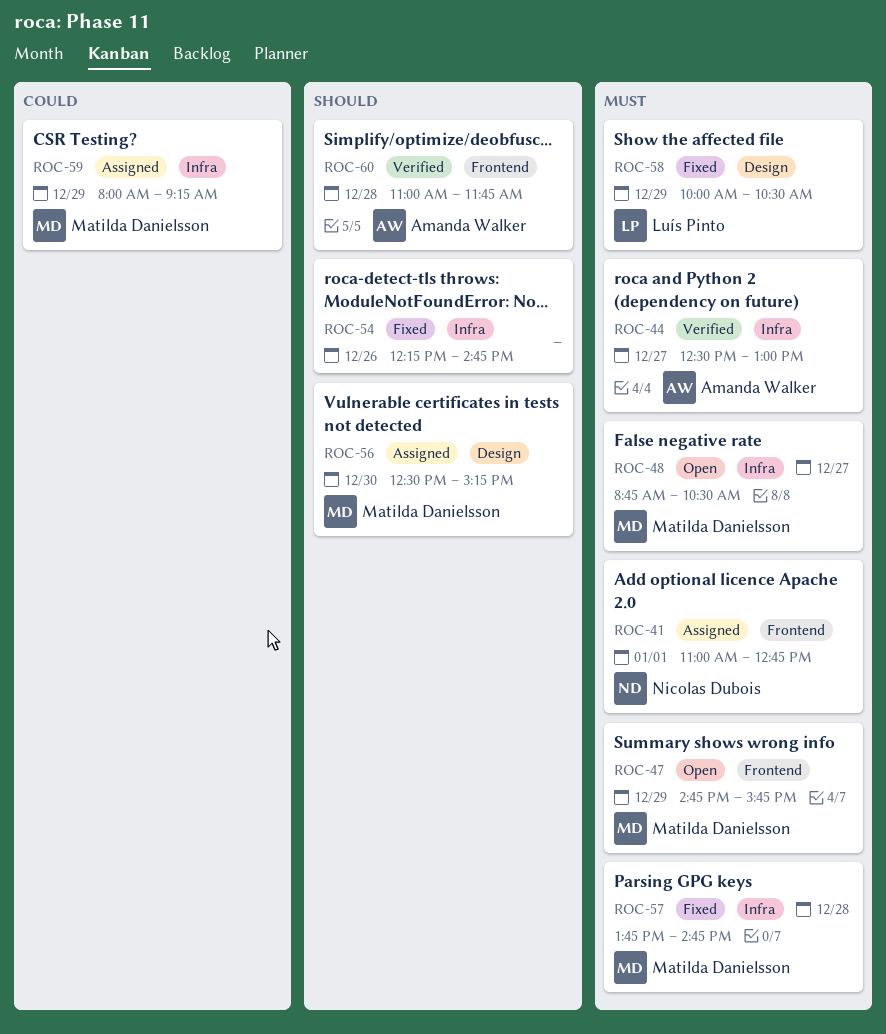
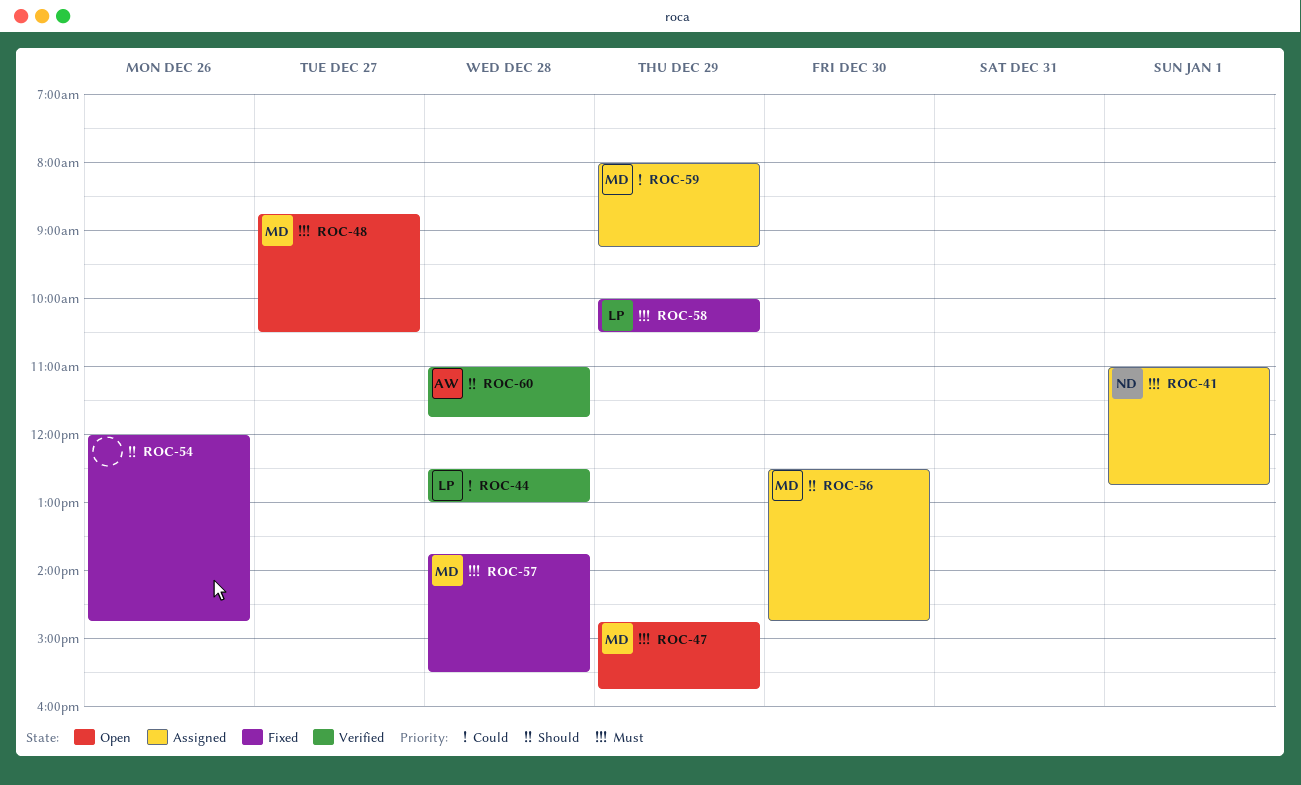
ROC-44, owner: Amanda Walker -> Luís Pinto
ROC-44, priority: Must -> Could
ROC-44, day: Dec 27 -> Dec 28
ROC-54, begins: 12:15 -> 12:00
ROC-56, ends: 15:15 -> 14:45
ROC-57, ends: 14:45 -> 15:30

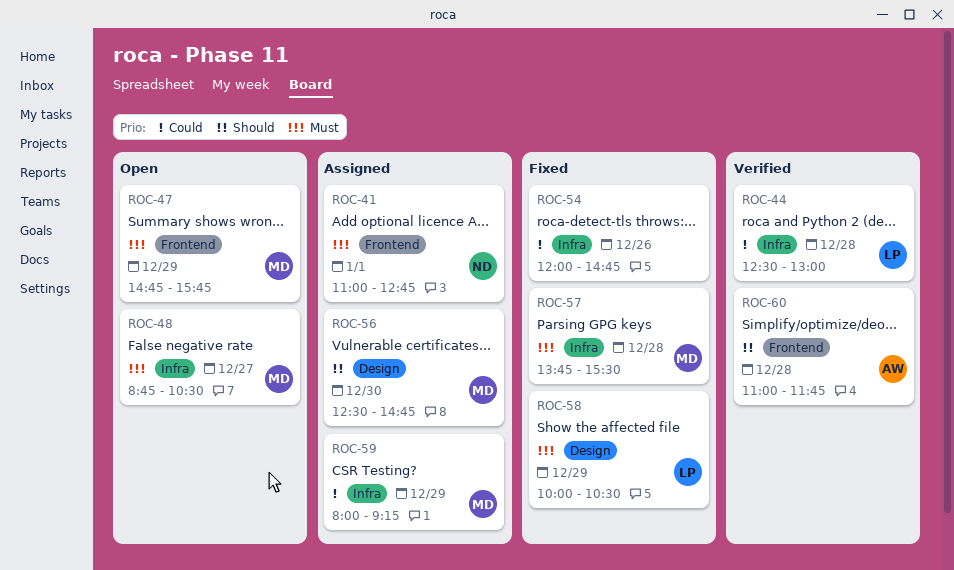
ROC-54, priority: Should -> Could

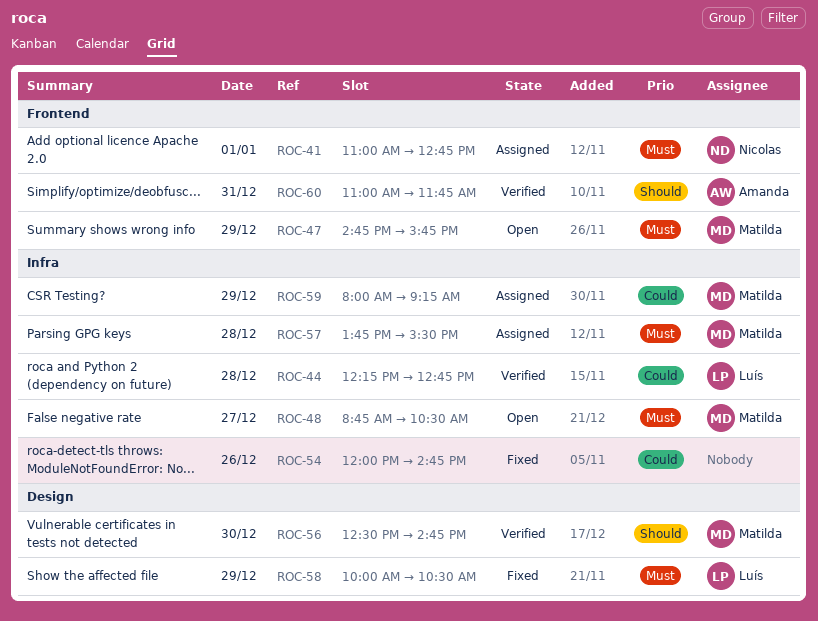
ROC-44, begins: 12:30 -> 12:15
ROC-44, ends: 13:00 -> 12:45
ROC-56, status: Assigned -> Verified
ROC-57, status: Fixed -> Assigned
ROC-60, day: Dec 28 -> Dec 31

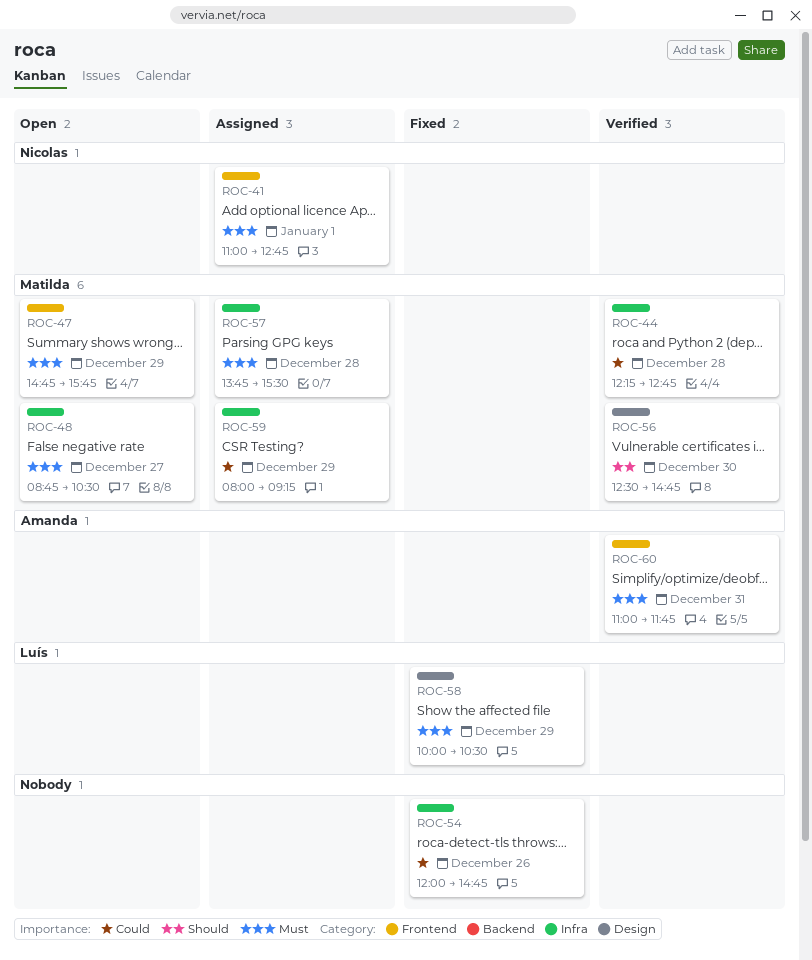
ROC-44, owner: Luís -> Matilda
ROC-60, priority: Should -> Must

